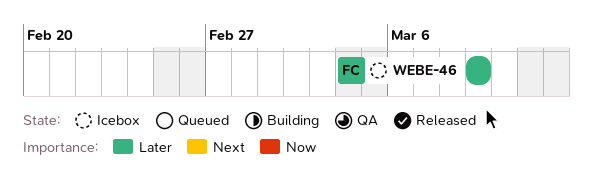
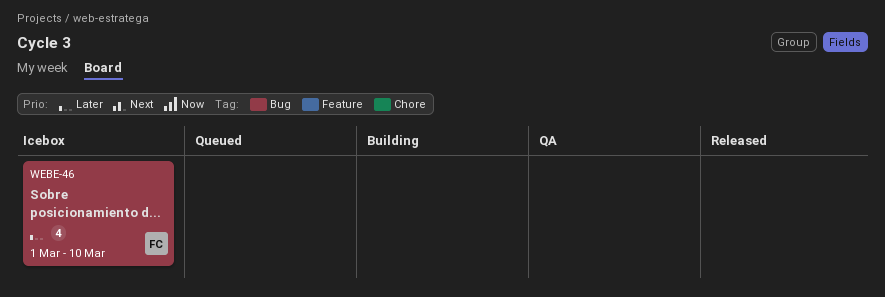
WEBE-46, start: Mar 9 -> Mar 1
WEBE-46, due: Mar 9 -> Mar 10

